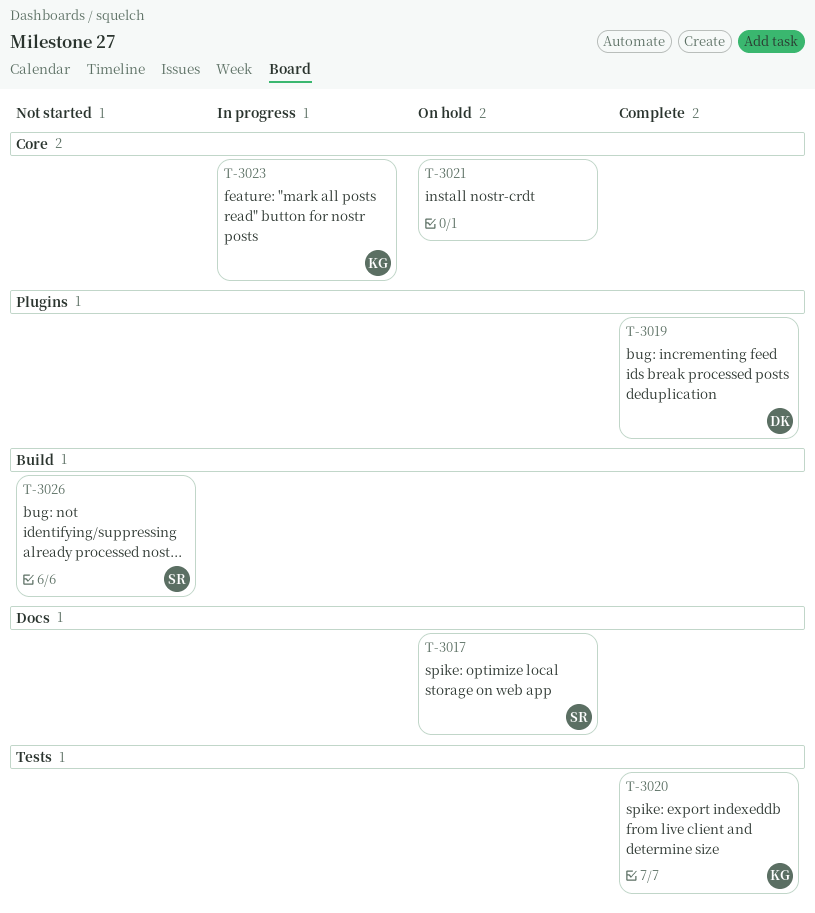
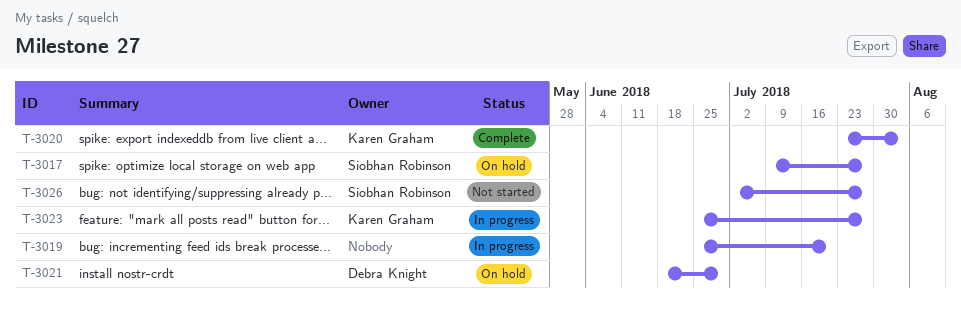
T-3019, status: Complete -> In progress
T-3019, owner: Debra Knight -> none
T-3021, owner: none -> Debra Knight

